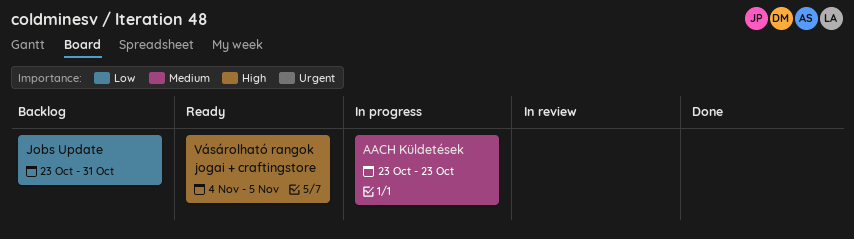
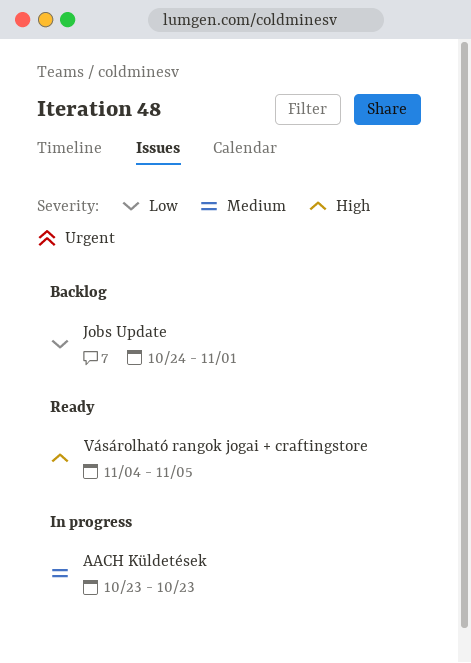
Jobs Update, start: Oct 23 -> Oct 24
Jobs Update, due: Oct 31 -> Nov 1

